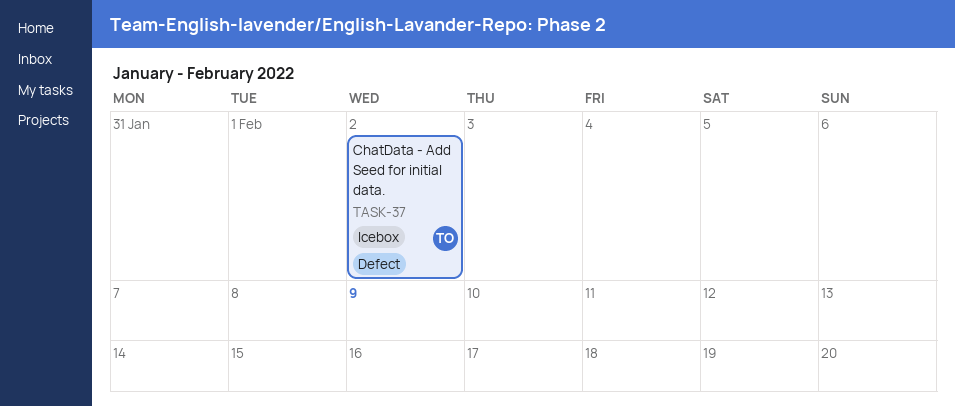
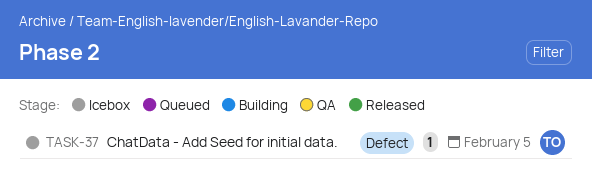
TASK-37, due: Feb 2 -> Feb 5

